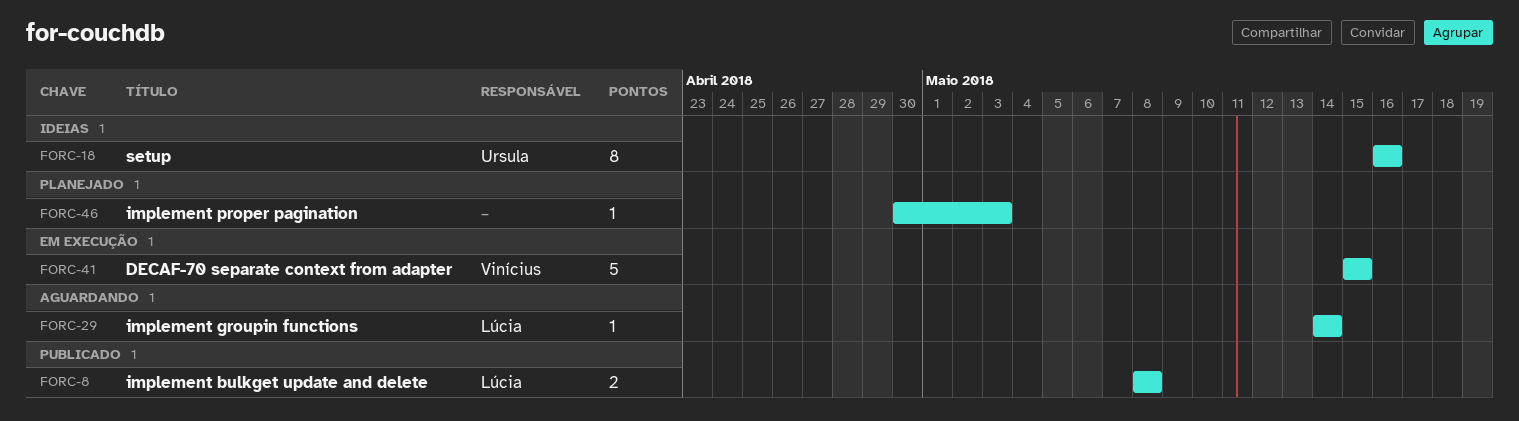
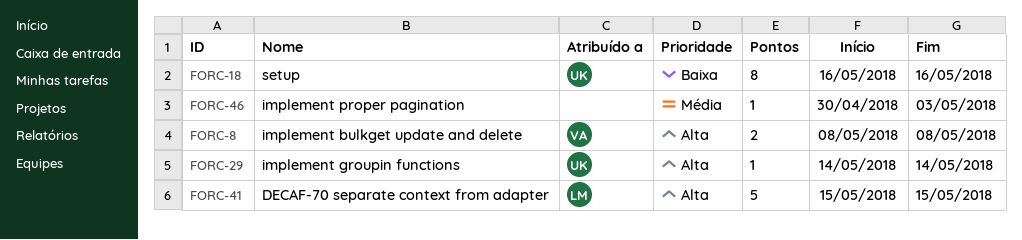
FORC-8, owner: Lúcia -> Vinícius
FORC-29, owner: Lúcia -> Ursula
FORC-41, owner: Vinícius -> Lúcia

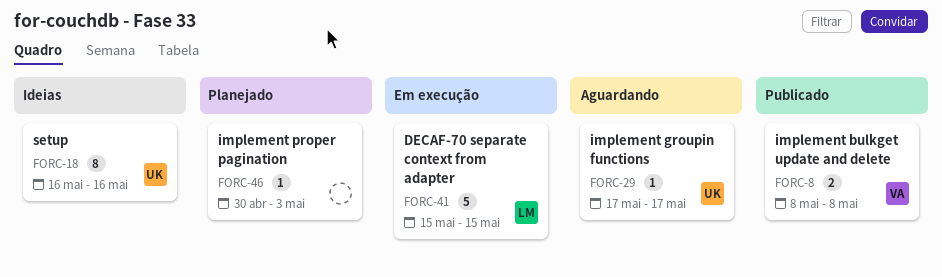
FORC-29, start: May 14 -> May 17
FORC-29, due: May 14 -> May 17

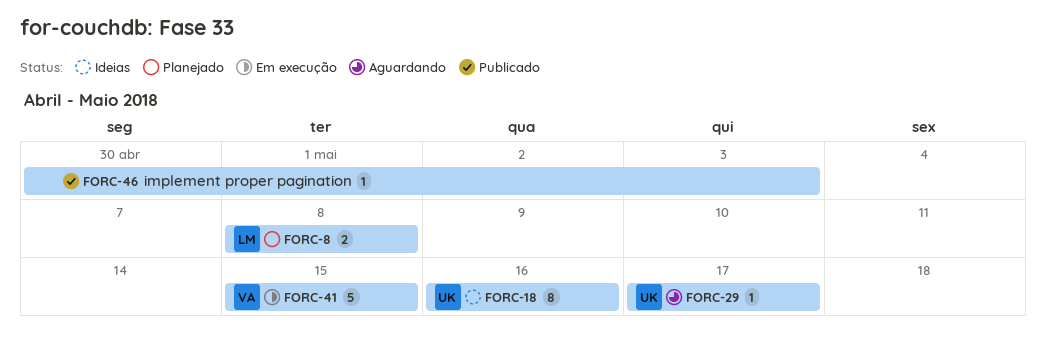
FORC-8, status: Publicado -> Planejado
FORC-8, owner: VA -> LM
FORC-41, owner: LM -> VA
FORC-46, status: Planejado -> Publicado

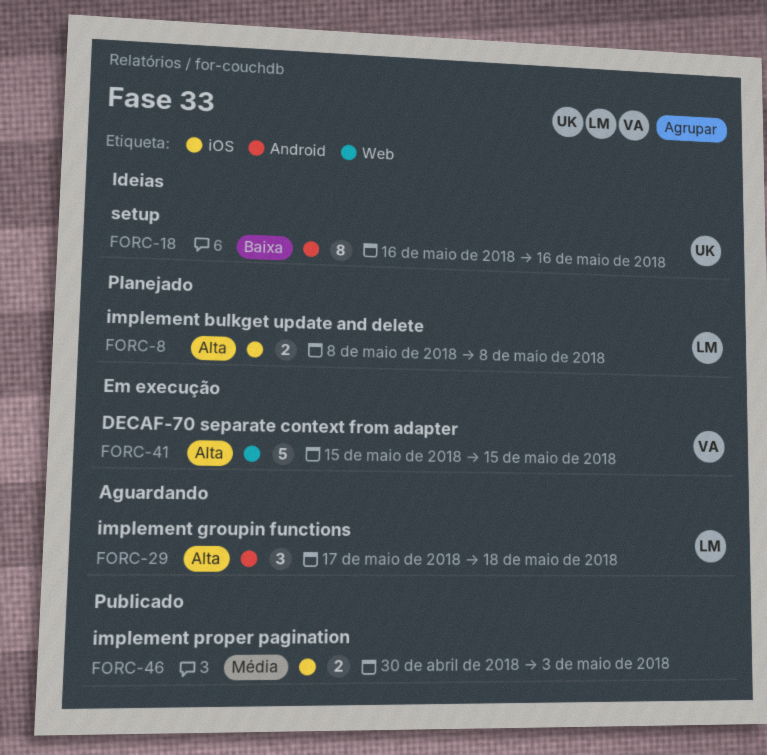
FORC-29, owner: UK -> LM
FORC-29, estimate: 1 -> 3
FORC-29, due: May 17 -> May 18
FORC-46, estimate: 1 -> 2

